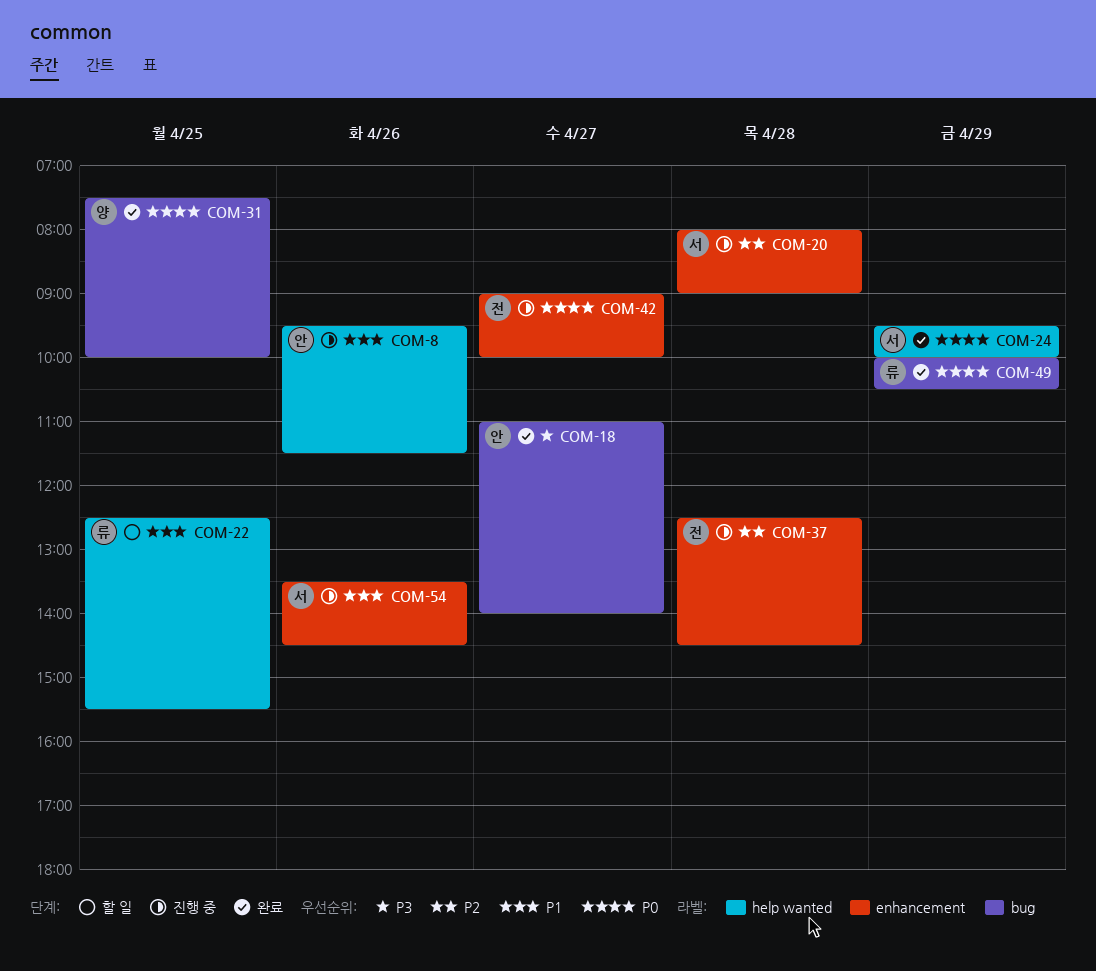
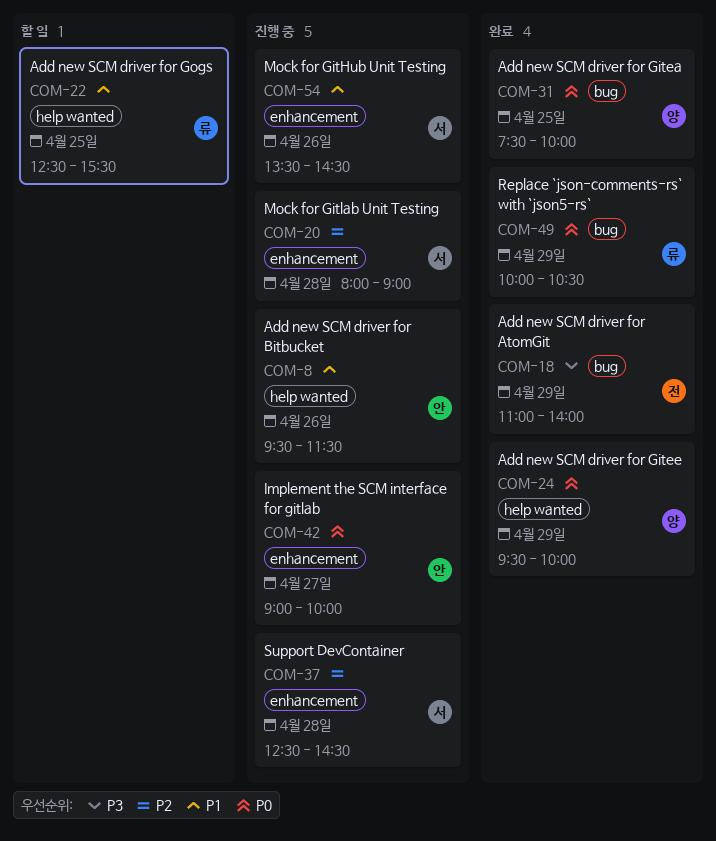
COM-18, owner: 안 -> 전
COM-18, day: Apr 27 -> Apr 29
COM-24, owner: 서 -> 양
COM-37, owner: 전 -> 서
COM-42, owner: 전 -> 안

